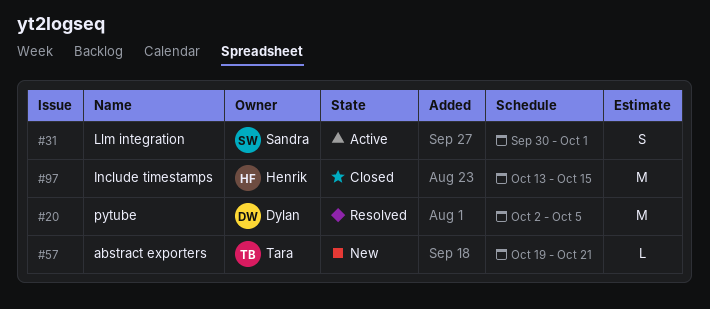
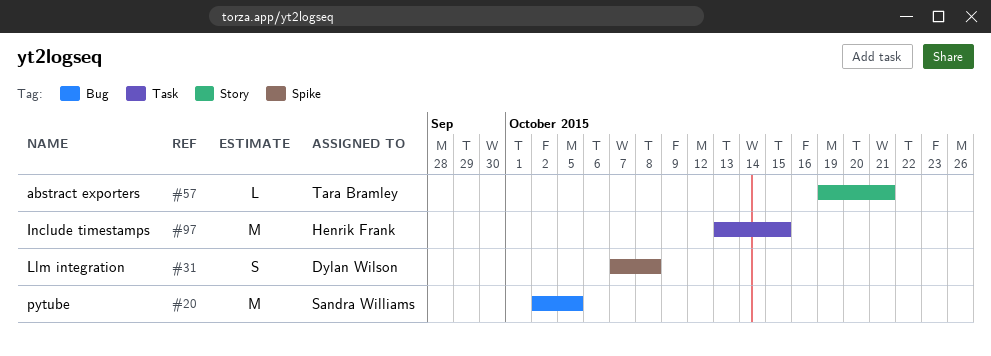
#20, owner: Dylan Wilson -> Sandra Williams
#31, owner: Sandra Williams -> Dylan Wilson
#31, start: Sep 30 -> Oct 7
#31, due: Oct 1 -> Oct 8

